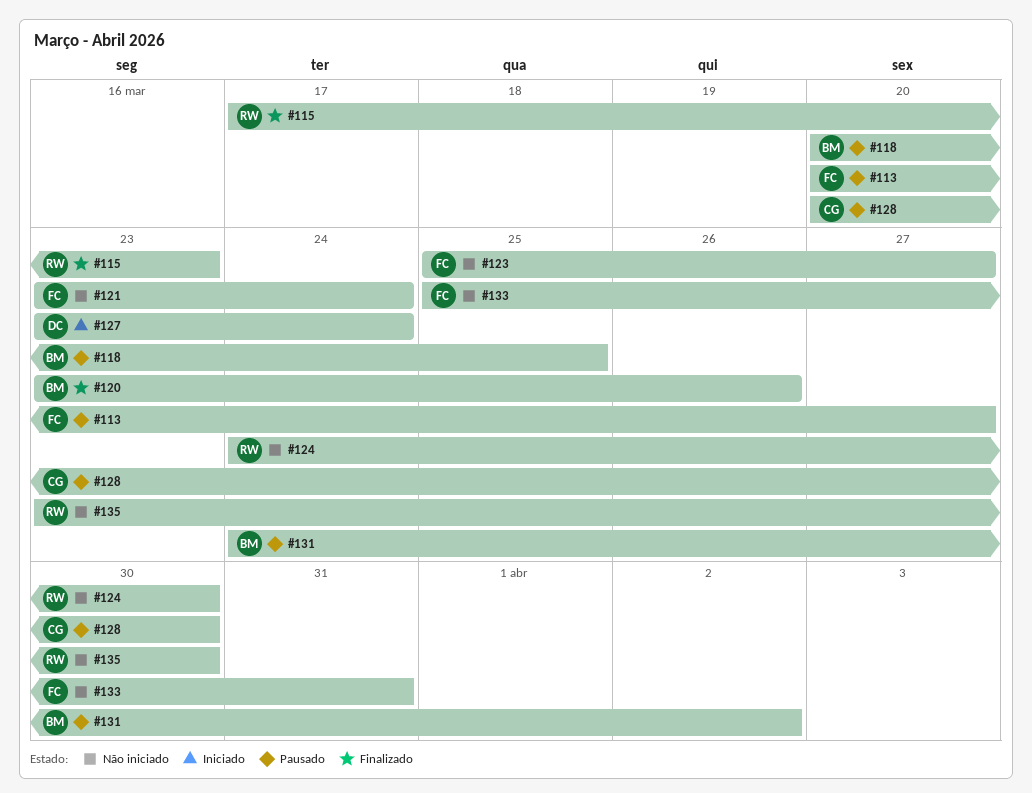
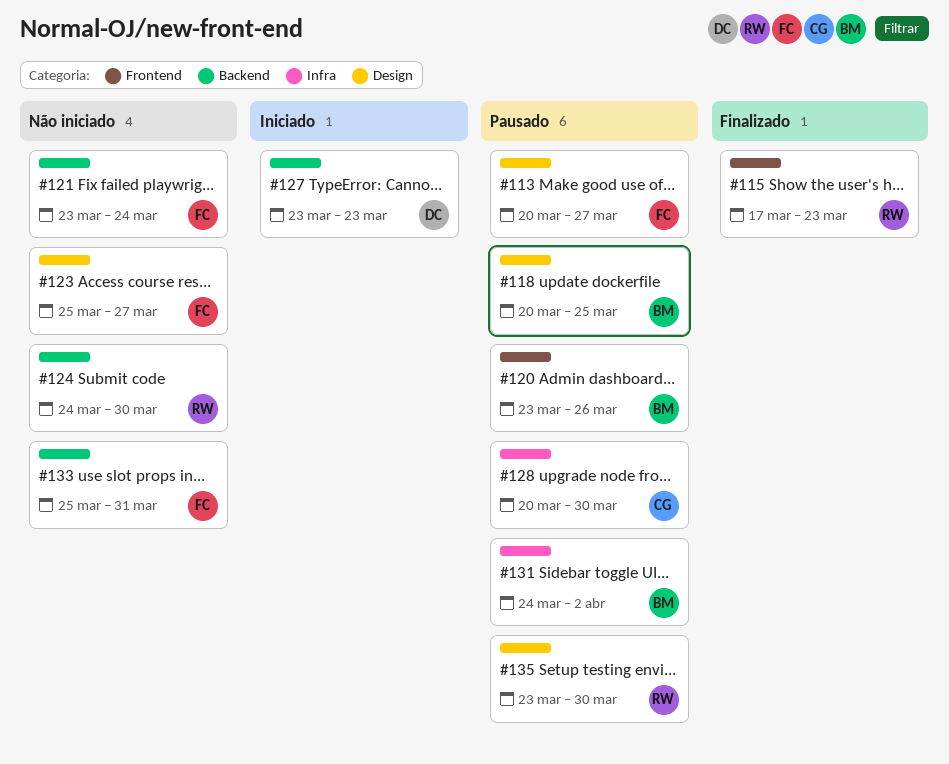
#120, status: Finalizado -> Pausado
#127, due: Mar 24 -> Mar 23
#135, status: Não iniciado -> Pausado

